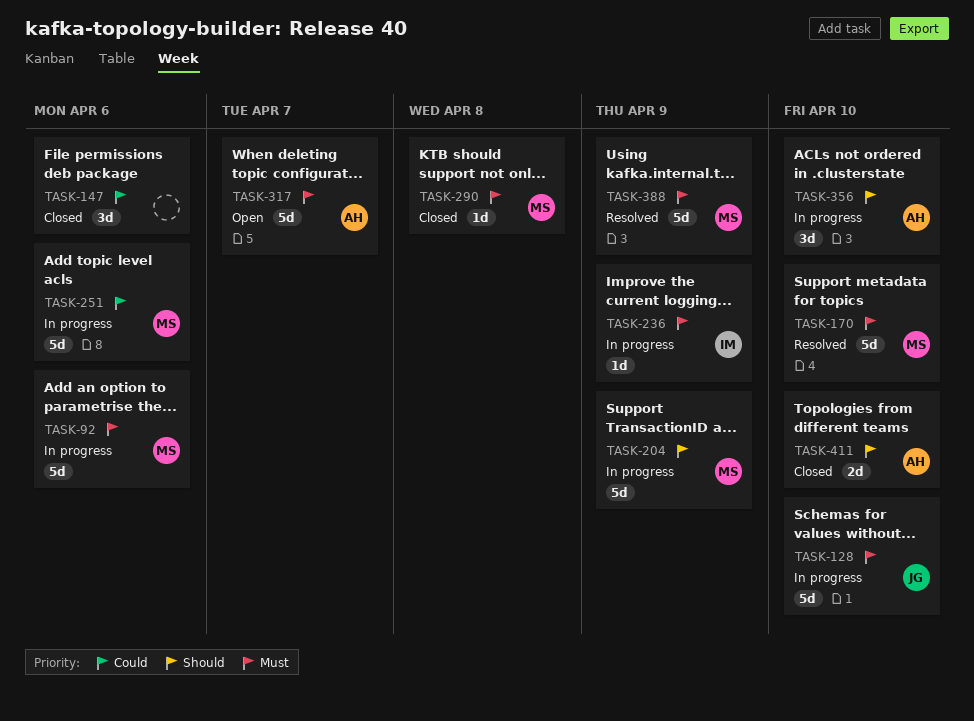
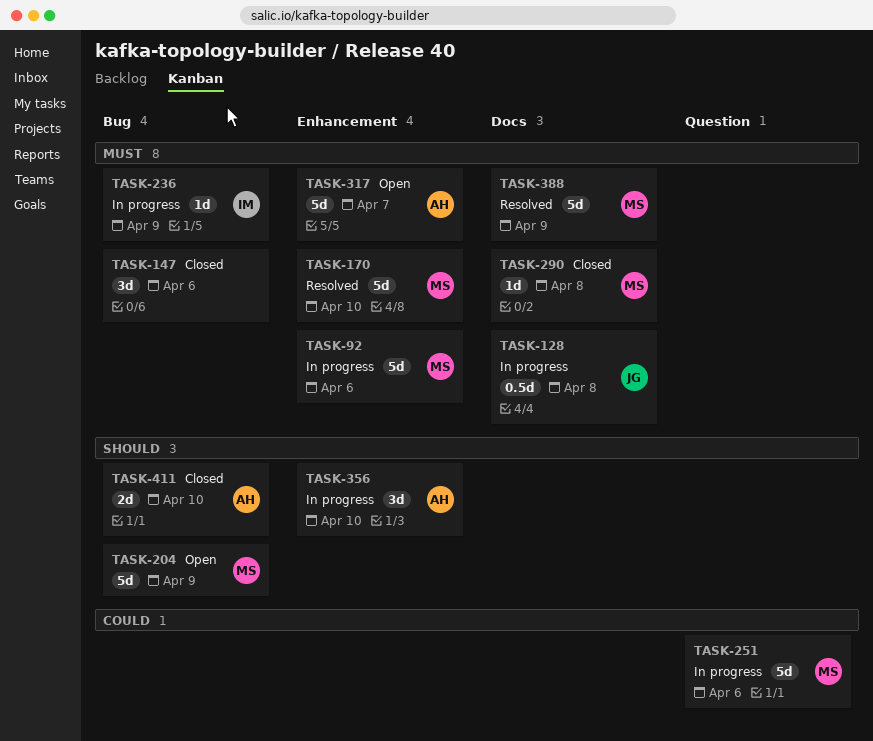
TASK-128, estimate: 5d -> 0.5d
TASK-128, due: Apr 10 -> Apr 8
TASK-147, priority: Could -> Must
TASK-204, status: In progress -> Open

